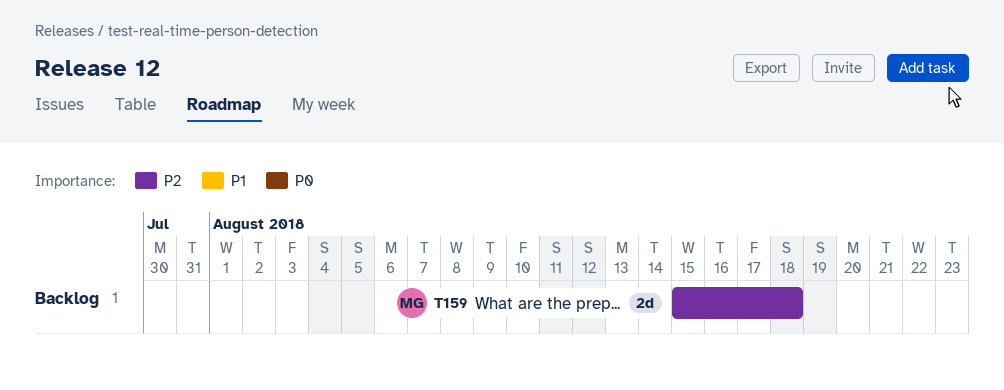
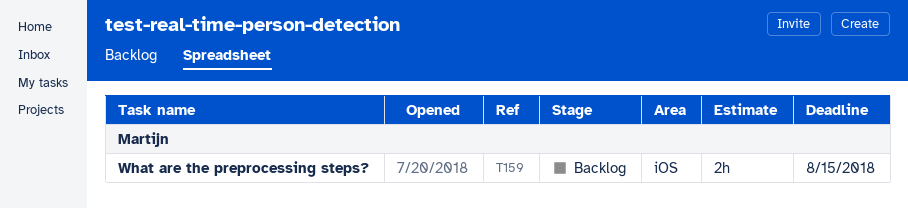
T159, estimate: 2d -> 2h
T159, due: Aug 18 -> Aug 15

